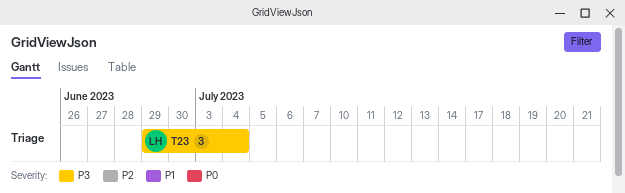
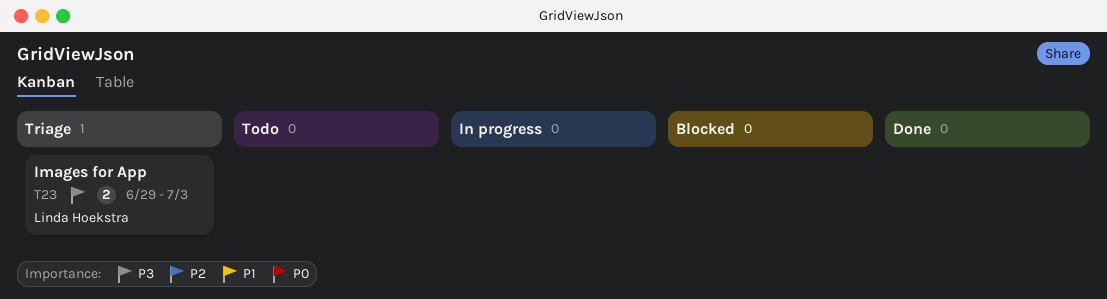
T23, estimate: 3 -> 2
T23, due: Jul 4 -> Jul 3

